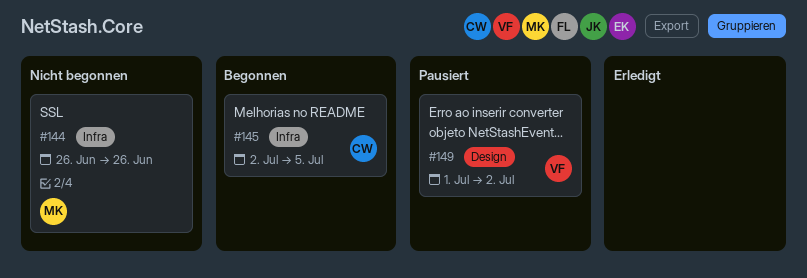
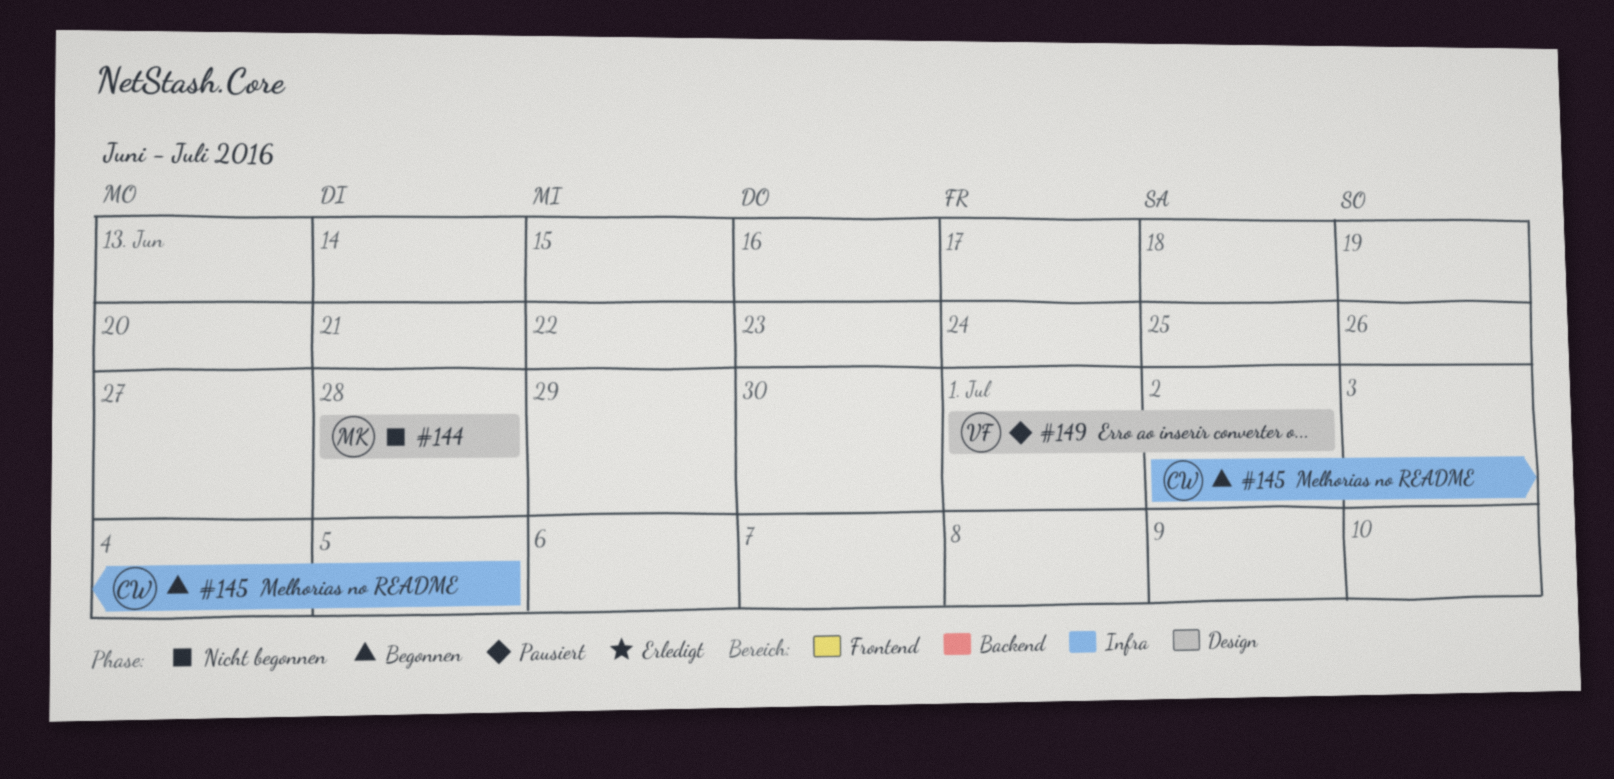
#144, label: Infra -> Design
#144, start: Jun 26 -> Jun 28
#144, due: Jun 26 -> Jun 28

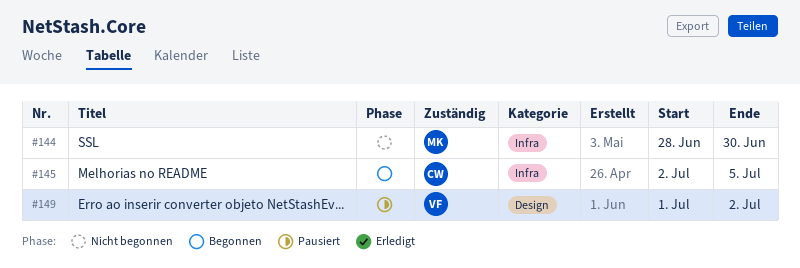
#144, label: Design -> Infra
#144, due: Jun 28 -> Jun 30

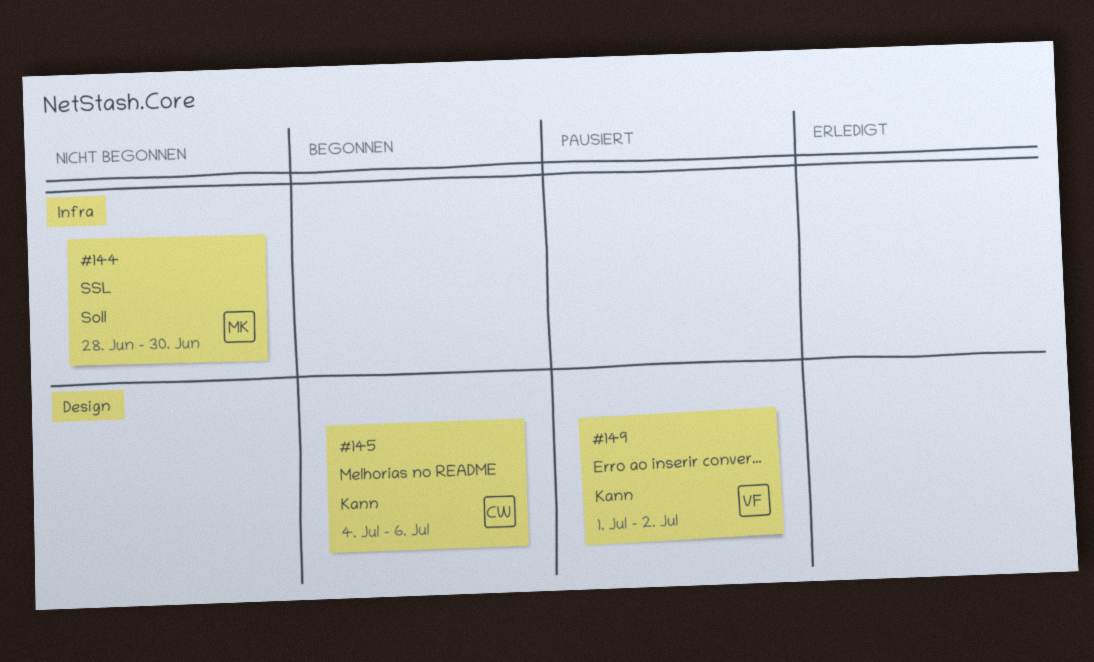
#145, label: Infra -> Design
#145, start: Jul 2 -> Jul 4
#145, due: Jul 5 -> Jul 6

